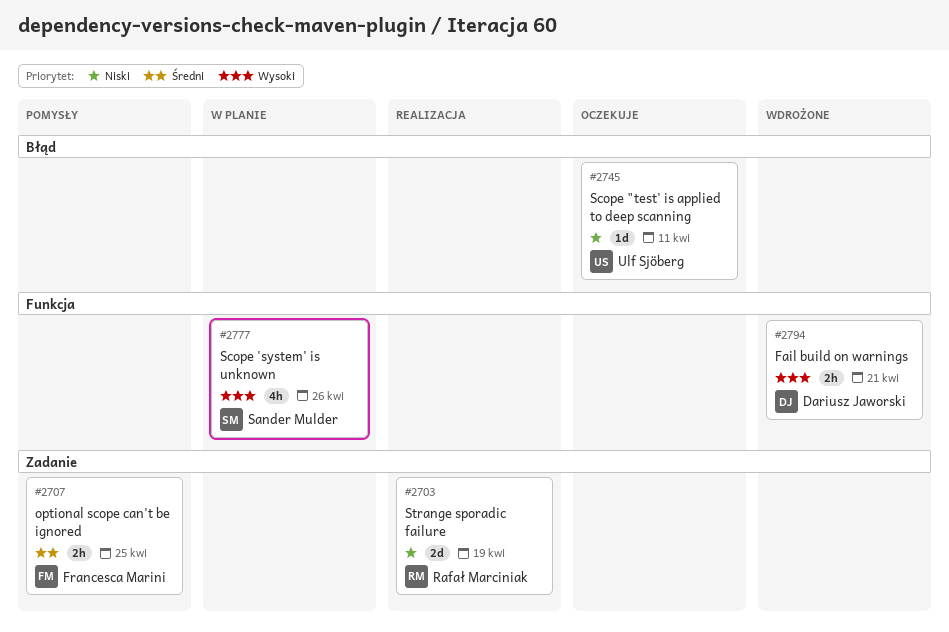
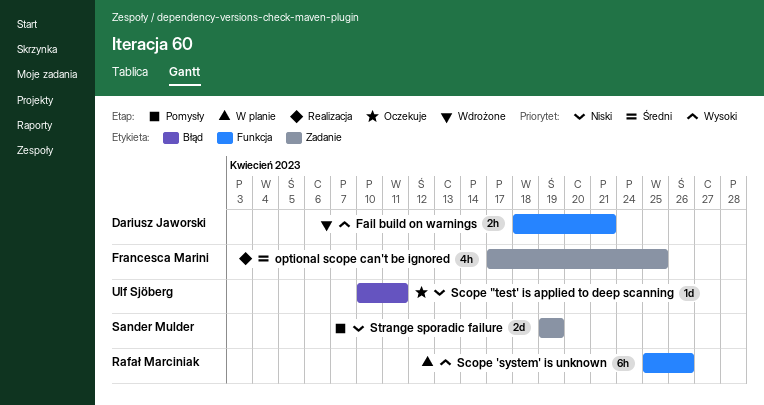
optional scope can't be ignored, status: Pomysły -> Realizacja
optional scope can't be ignored, estimate: 2h -> 4h
Scope 'system' is unknown, owner: Sander Mulder -> Rafał Marciniak
Scope 'system' is unknown, estimate: 4h -> 6h
Strange sporadic failure, status: Realizacja -> Pomysły
Strange sporadic failure, owner: Rafał Marciniak -> Sander Mulder

